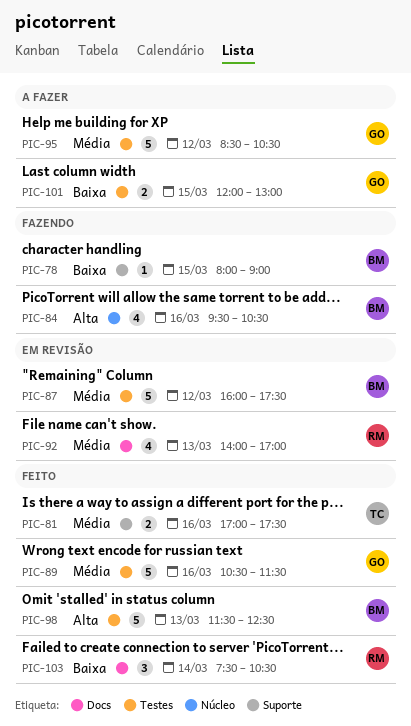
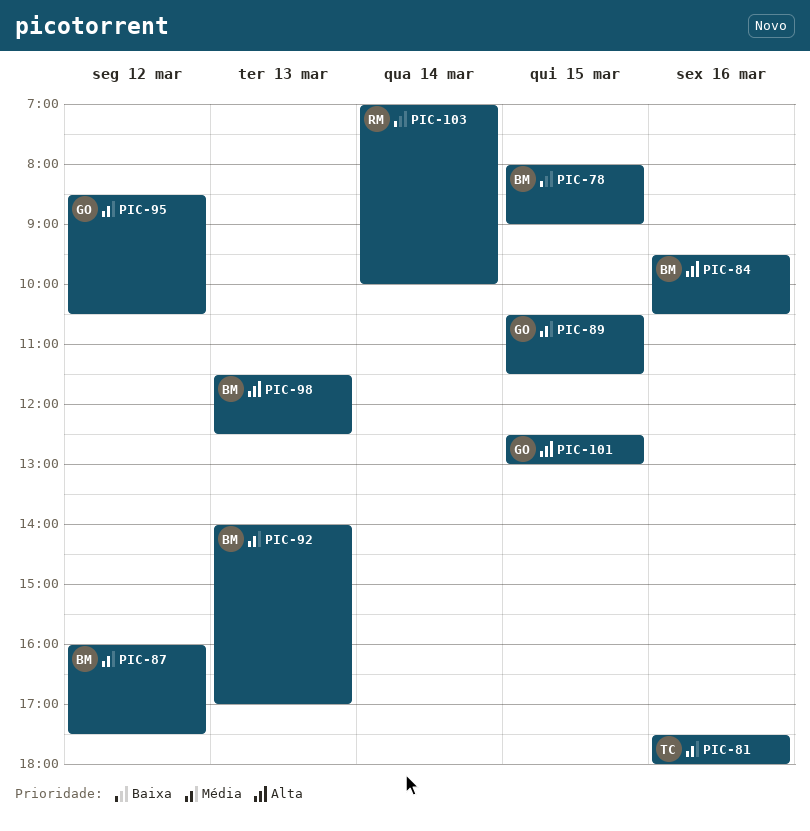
PIC-81, begins: 17:00 -> 17:30
PIC-81, ends: 17:30 -> 18:00
PIC-89, day: Mar 16 -> Mar 15
PIC-92, owner: RM -> BM
PIC-101, priority: Baixa -> Alta
PIC-101, begins: 12:00 -> 12:30
PIC-103, begins: 07:30 -> 07:00
PIC-103, ends: 10:30 -> 10:00

